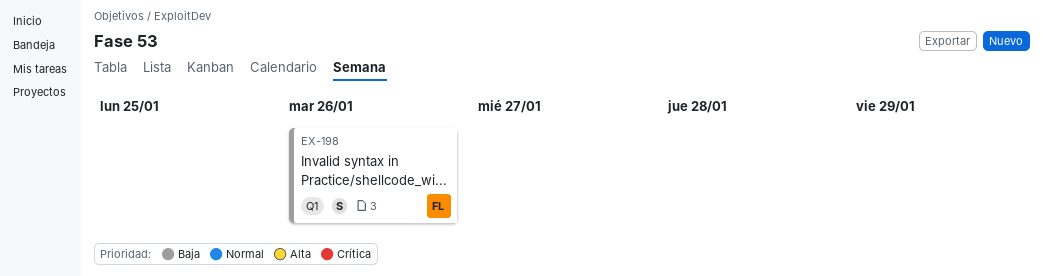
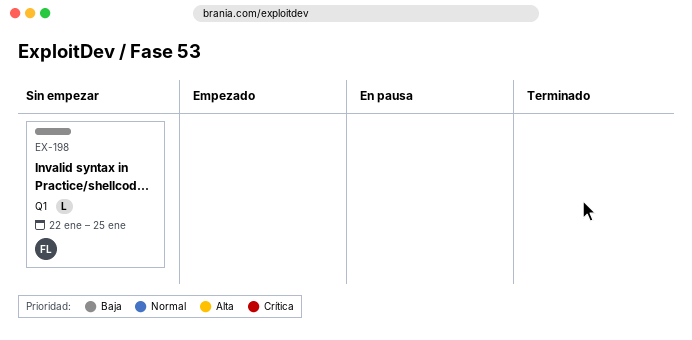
EX-198, estimate: S -> L
EX-198, due: Jan 26 -> Jan 25

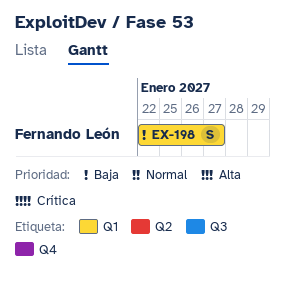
EX-198, estimate: L -> S
EX-198, due: Jan 25 -> Jan 27

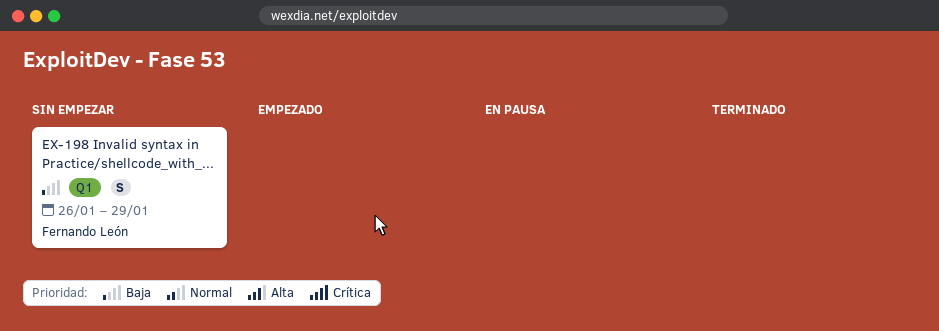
EX-198, start: Jan 22 -> Jan 26
EX-198, due: Jan 27 -> Jan 29

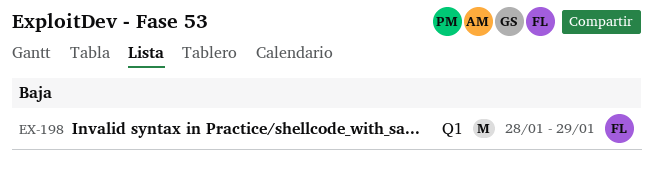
EX-198, estimate: S -> M
EX-198, start: Jan 26 -> Jan 28

